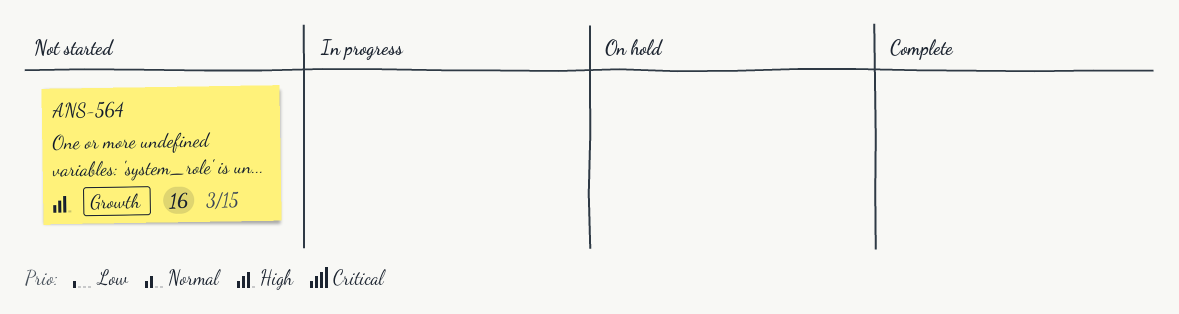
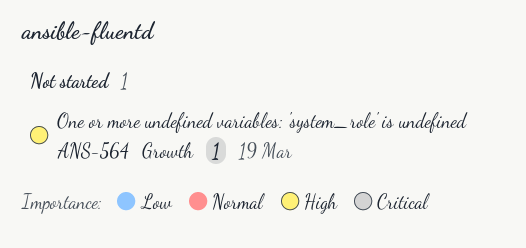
ANS-564, estimate: 16 -> 1
ANS-564, due: Mar 15 -> Mar 19

